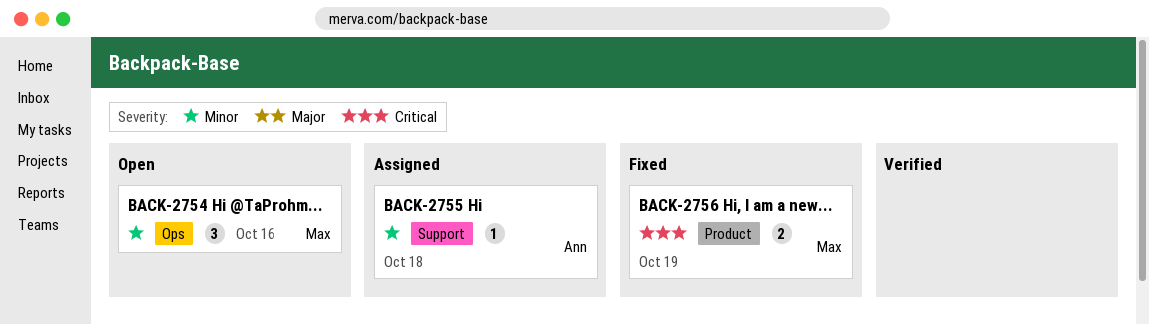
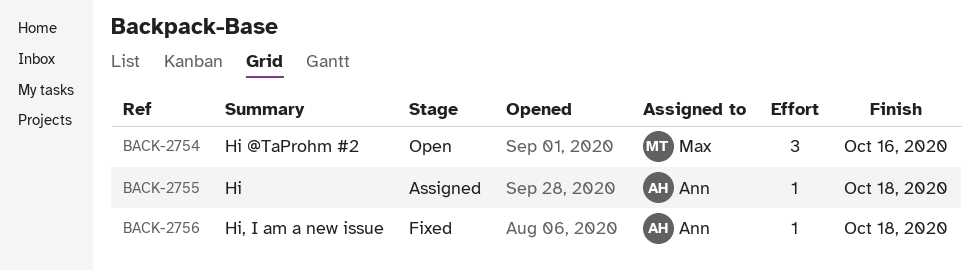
BACK-2756, owner: Max -> Ann
BACK-2756, estimate: 2 -> 1
BACK-2756, due: Oct 19 -> Oct 18

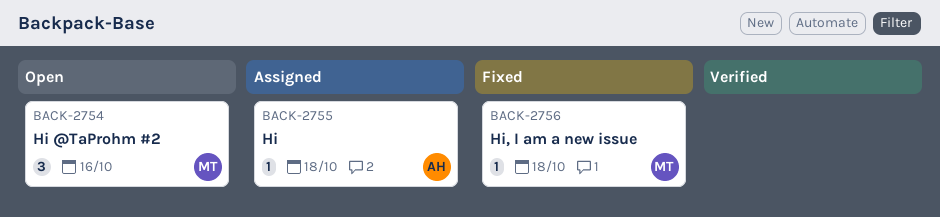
BACK-2756, owner: Ann -> Max

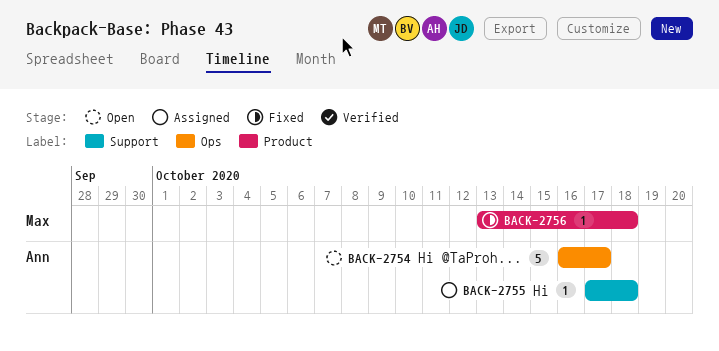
BACK-2754, owner: Max -> Ann
BACK-2754, estimate: 3 -> 5
BACK-2754, due: Oct 16 -> Oct 17

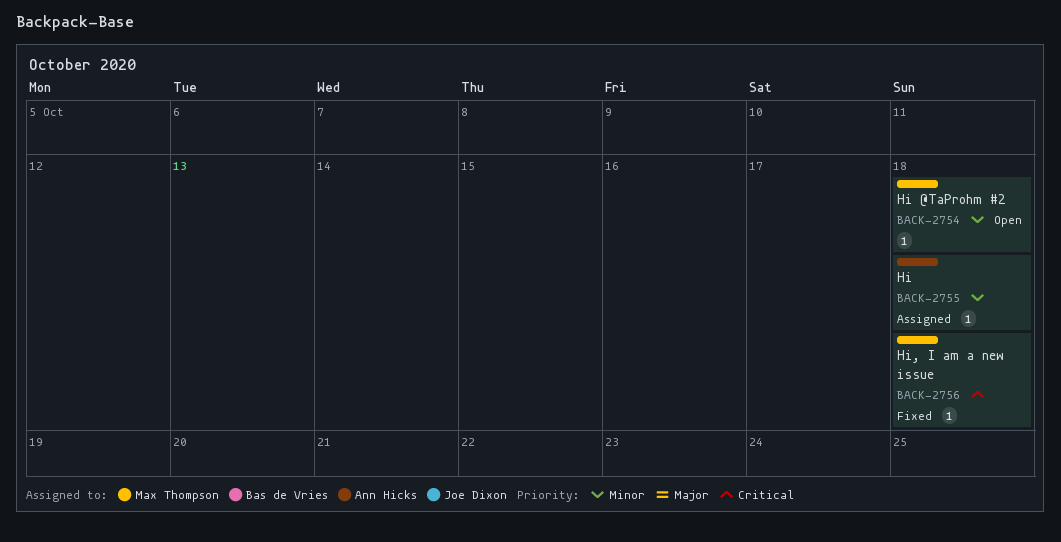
BACK-2754, owner: Ann Hicks -> Max Thompson
BACK-2754, estimate: 5 -> 1
BACK-2754, due: Oct 17 -> Oct 18

